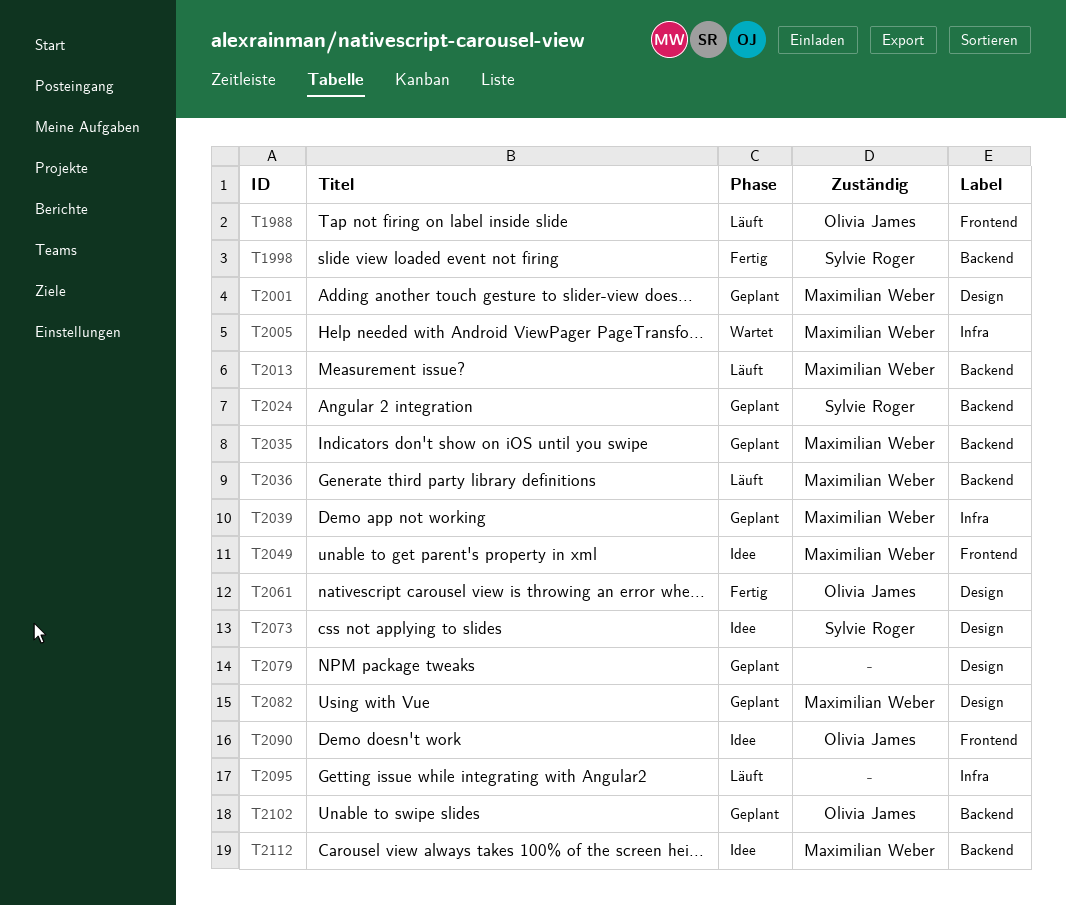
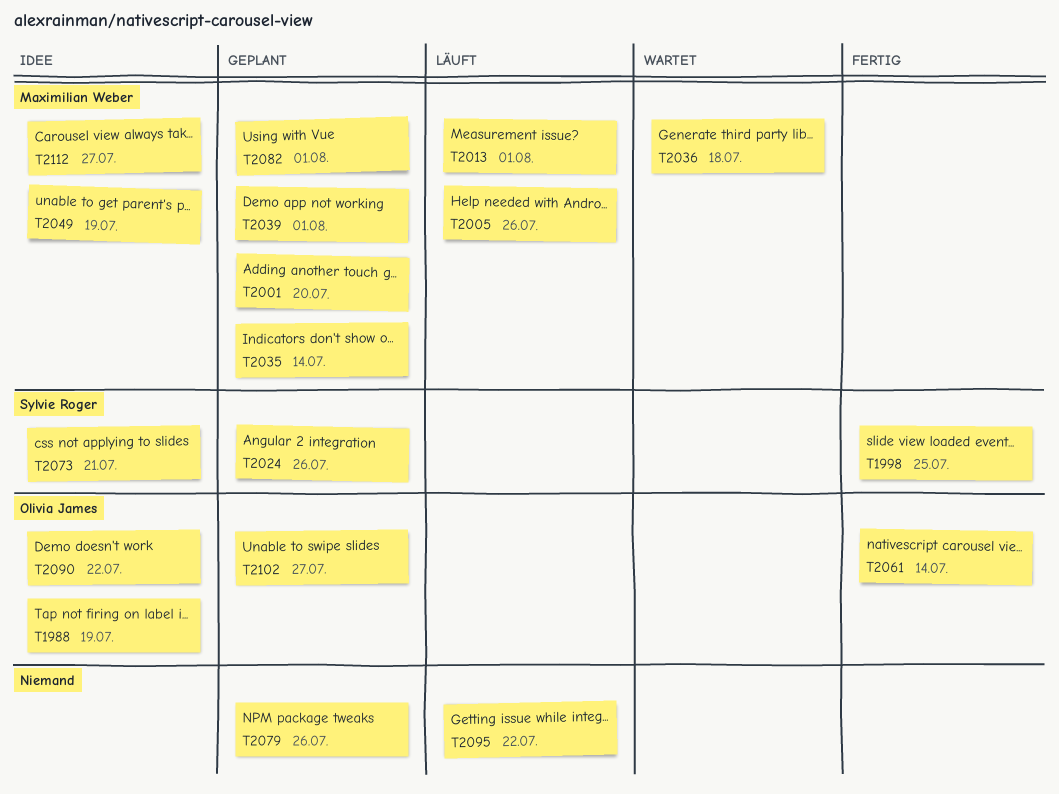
T1988, status: Läuft -> Idee
T2005, status: Wartet -> Läuft
T2036, status: Läuft -> Wartet

